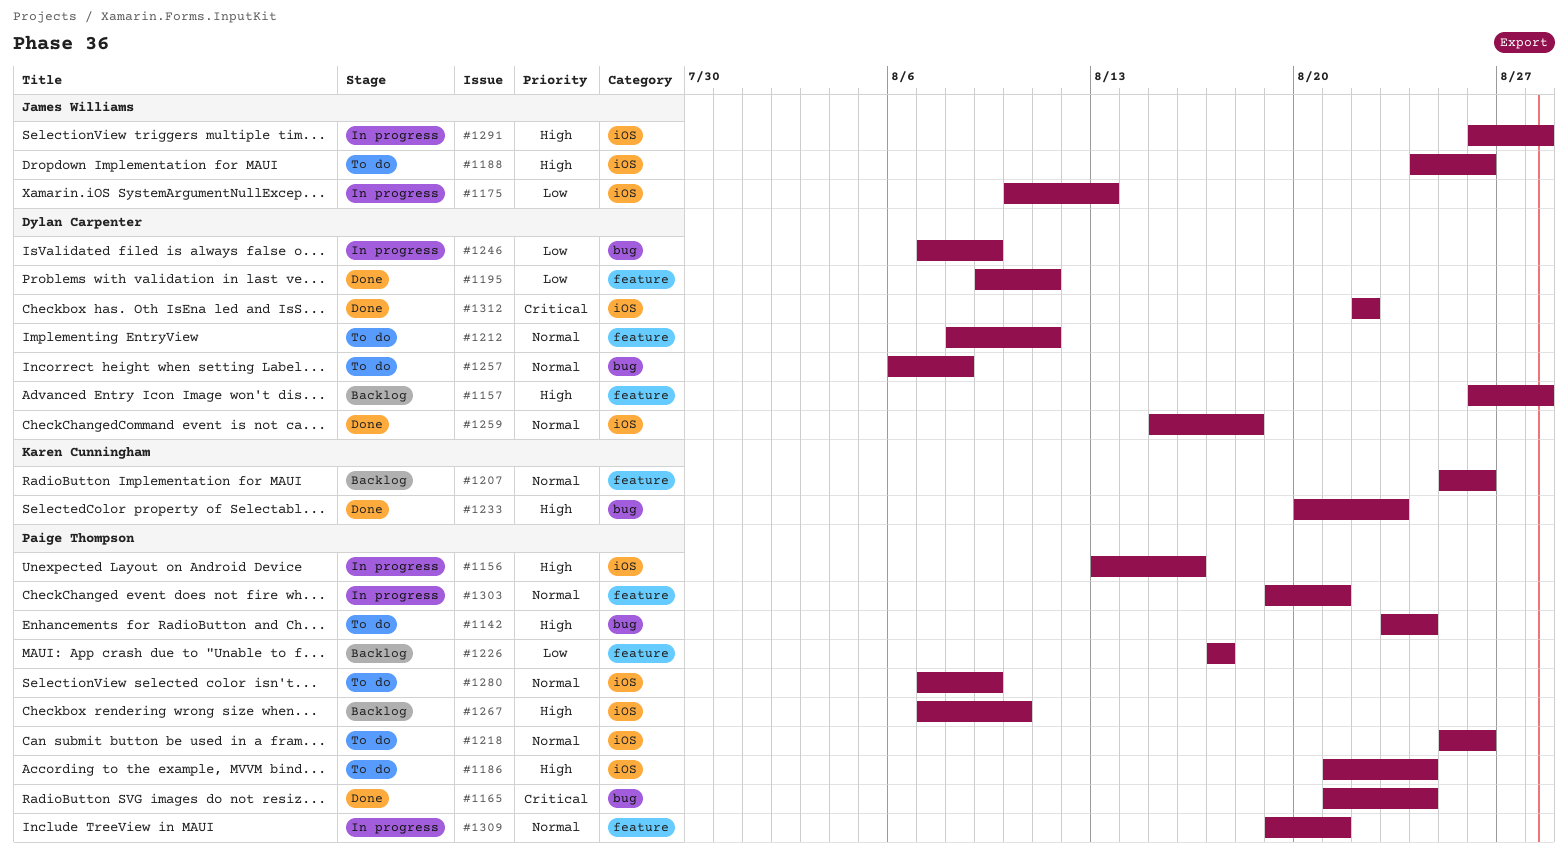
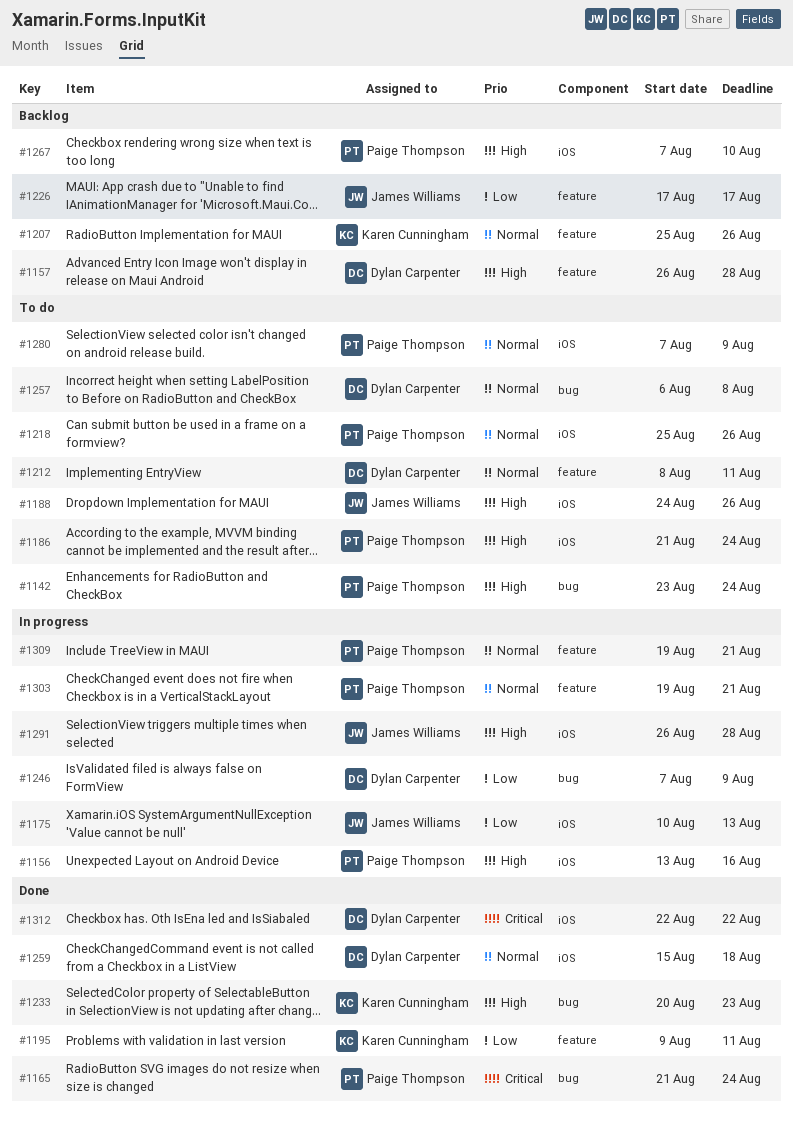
#1195, owner: Dylan Carpenter -> Karen Cunningham
#1226, owner: Paige Thompson -> James Williams

